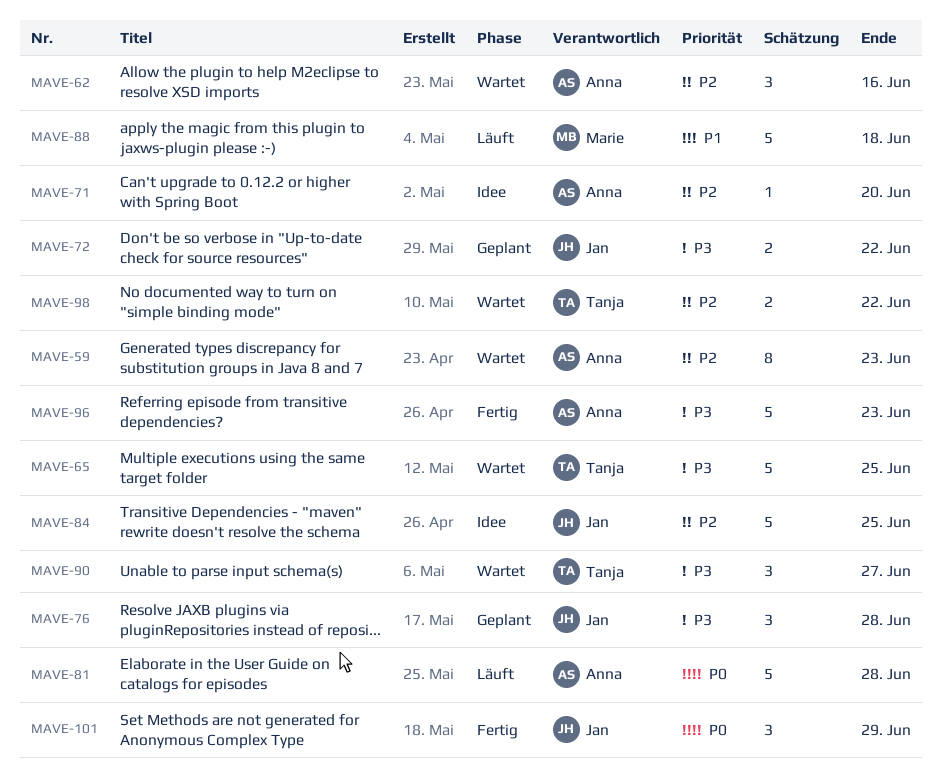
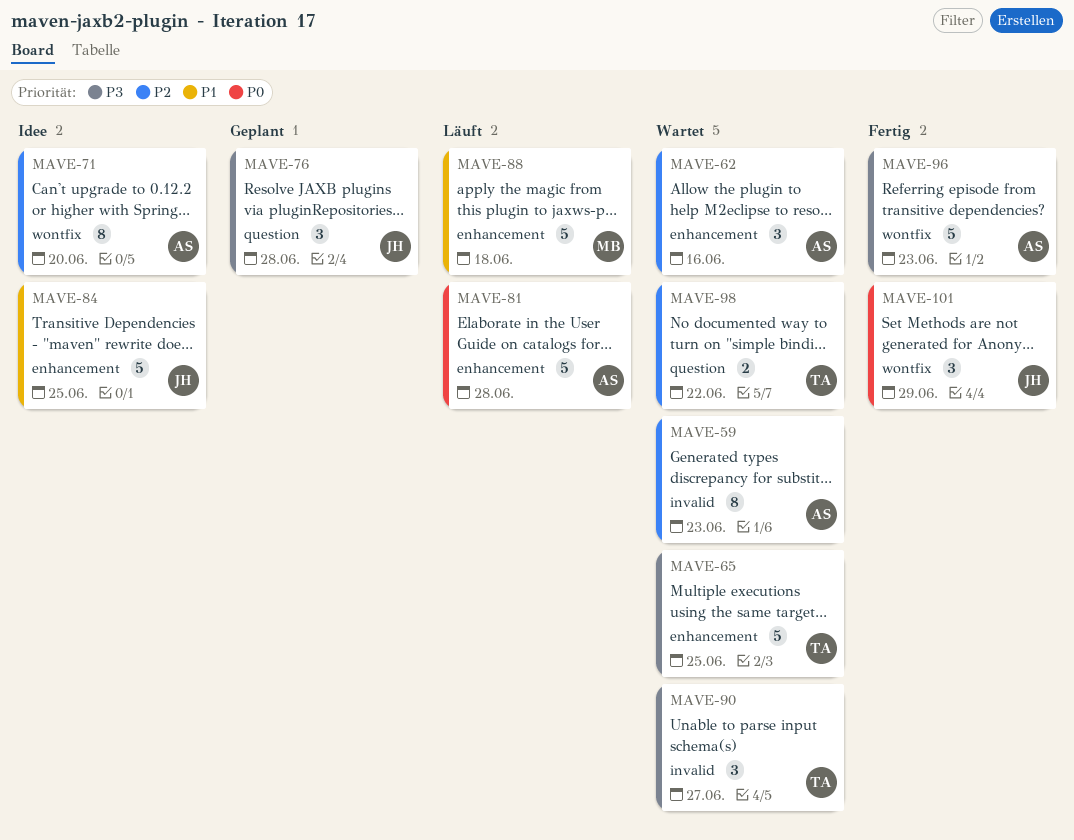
MAVE-71, estimate: 1 -> 8
MAVE-72: present -> none
MAVE-84, priority: P2 -> P1

